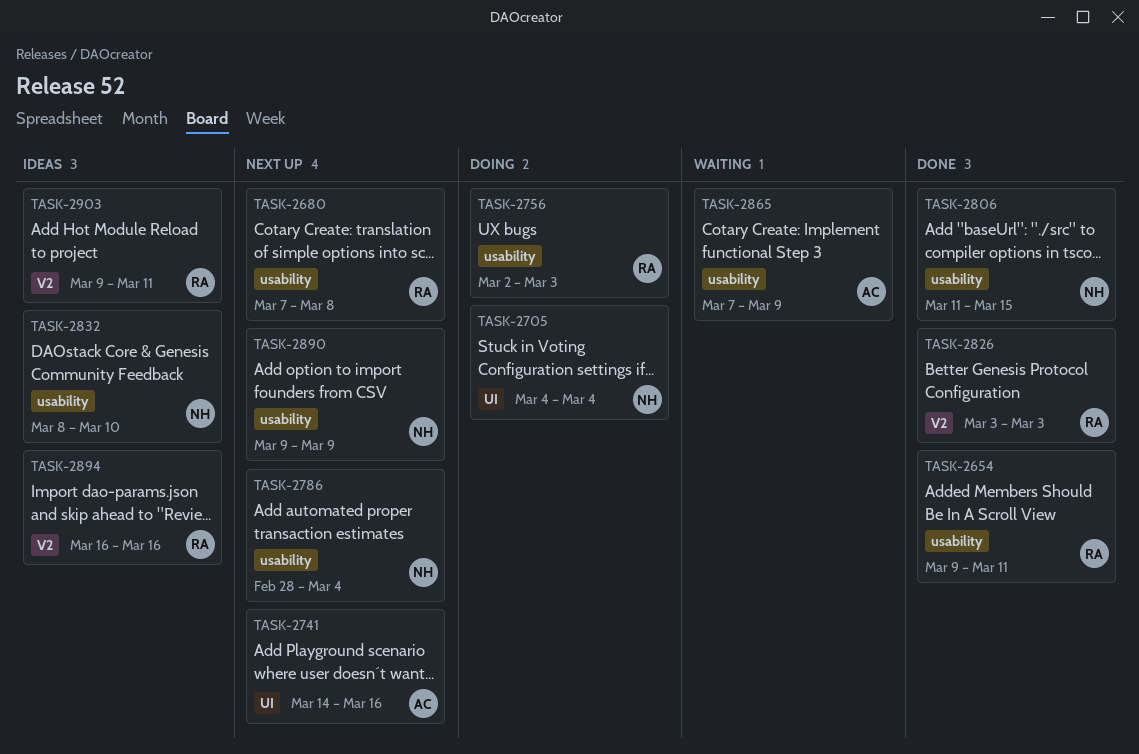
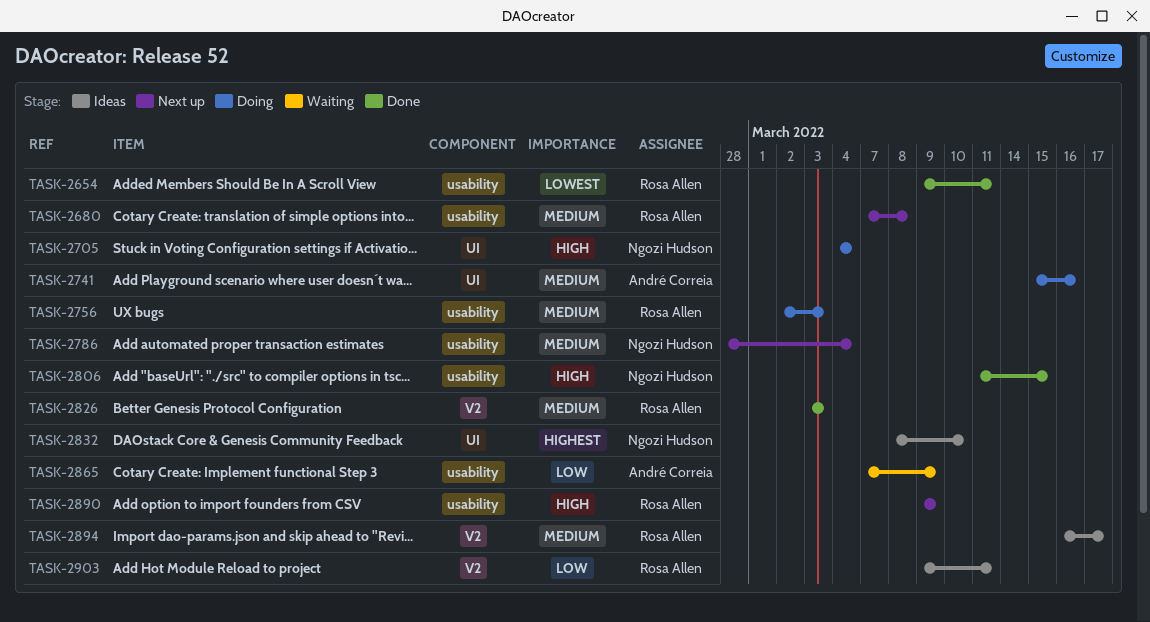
TASK-2741, status: Next up -> Doing
TASK-2741, start: Mar 14 -> Mar 15
TASK-2832, label: usability -> UI
TASK-2890, owner: Ngozi Hudson -> Rosa Allen
TASK-2894, due: Mar 16 -> Mar 17

